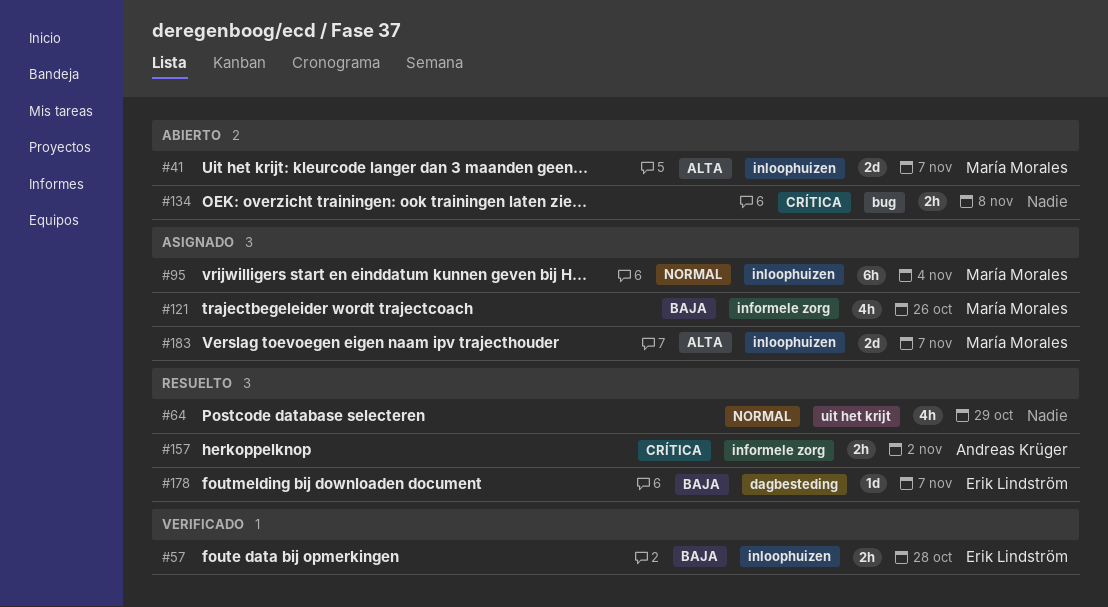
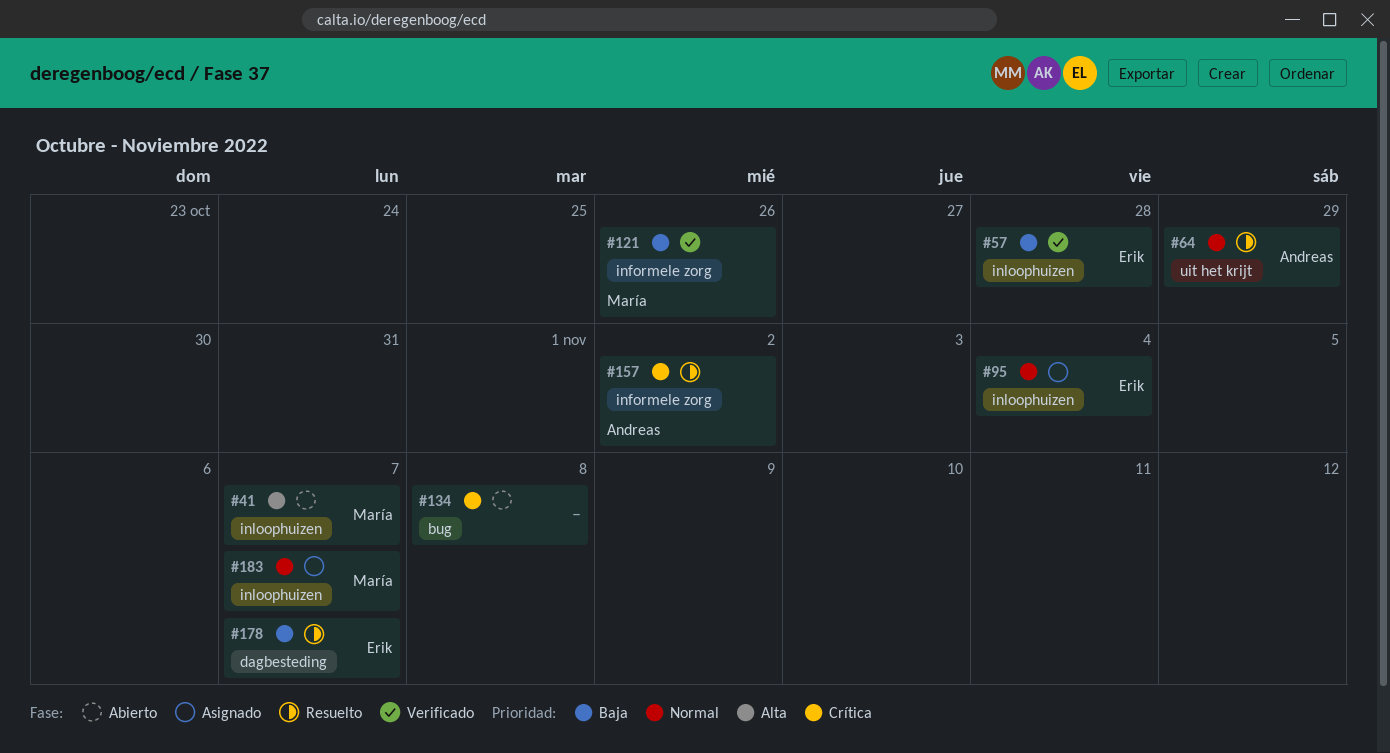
#64, owner: none -> Andreas Krüger
#95, owner: María Morales -> Erik Lindström
#121, status: Asignado -> Verificado
#183, priority: Alta -> Normal

